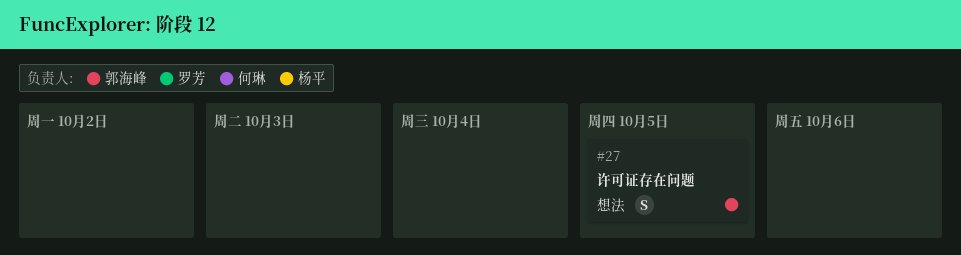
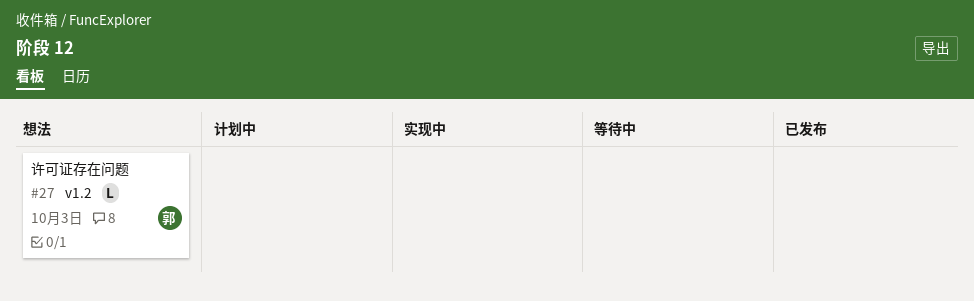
#27, estimate: S -> L
#27, due: Oct 5 -> Oct 3

